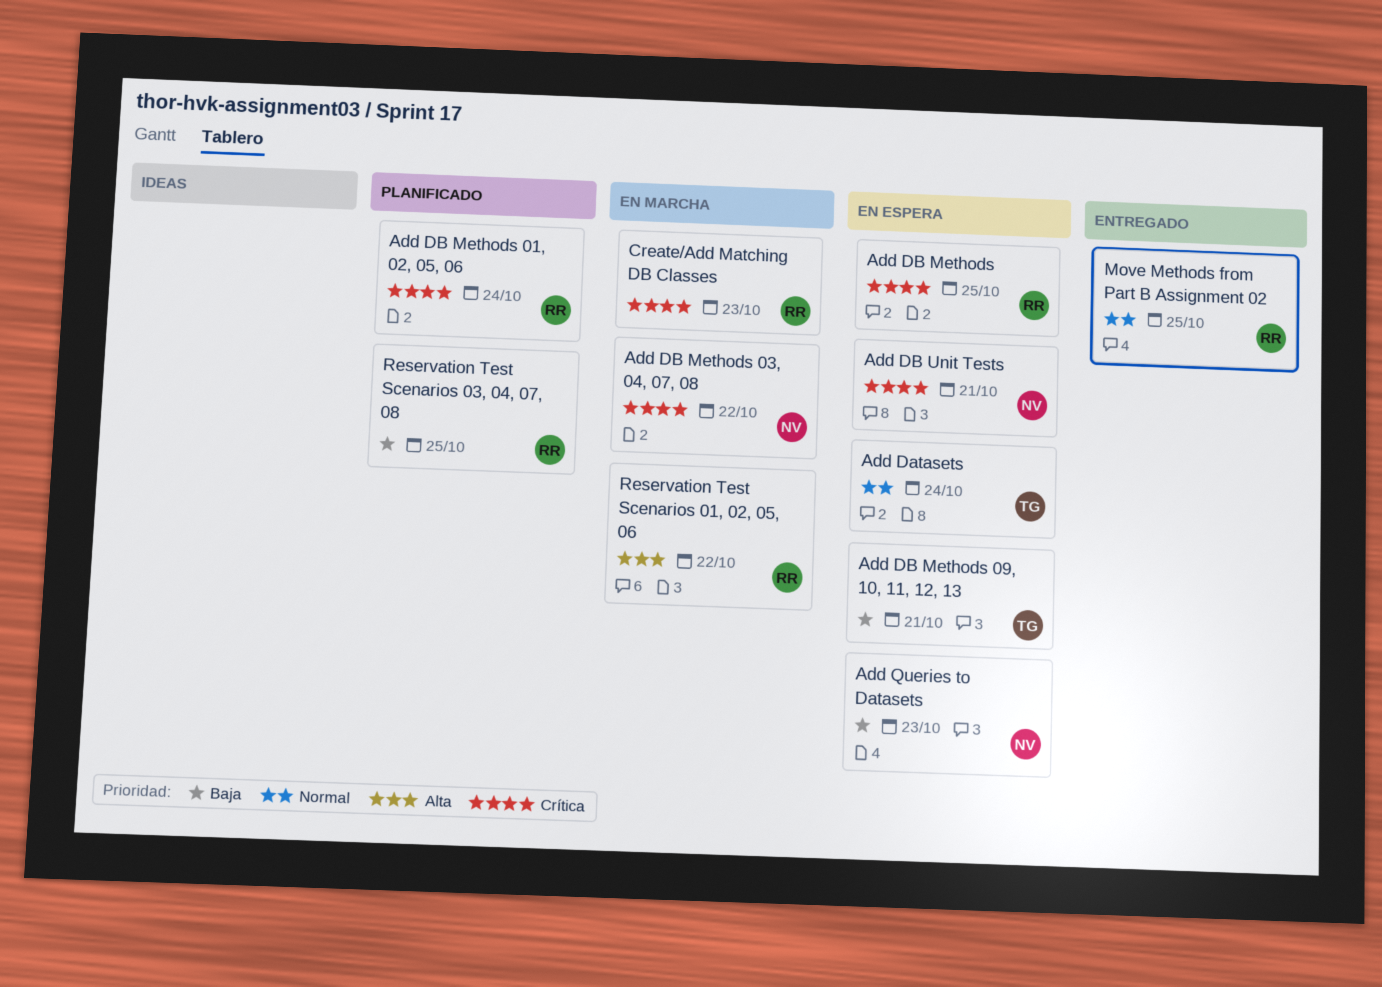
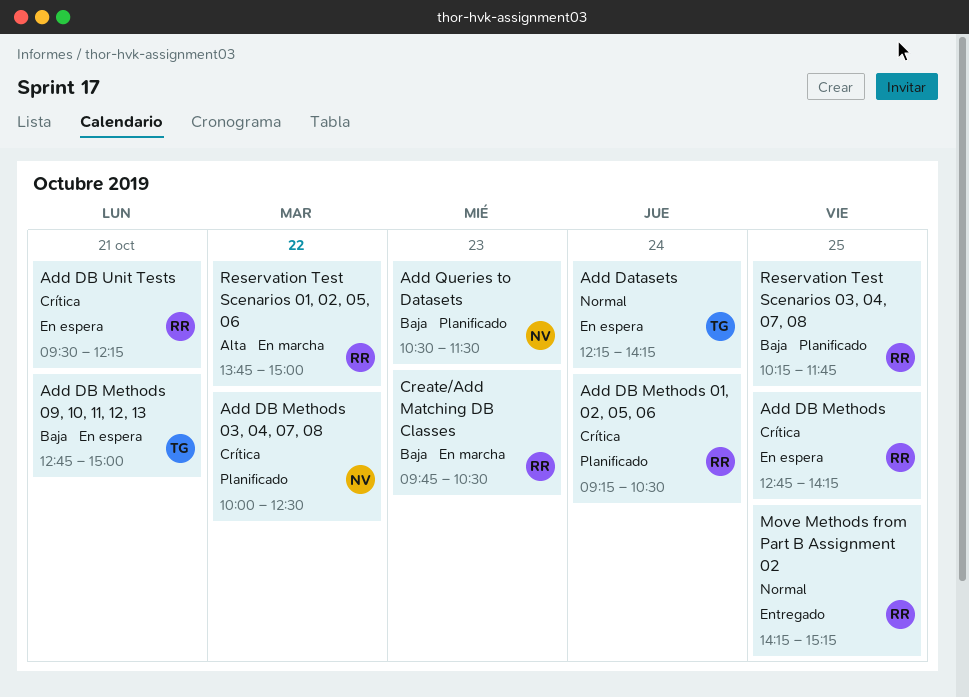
Add DB Methods 03, 04, 07, 08, status: En marcha -> Planificado
Add DB Unit Tests, owner: NV -> RR
Add Queries to Datasets, status: En espera -> Planificado
Create/Add Matching DB Classes, priority: Crítica -> Baja

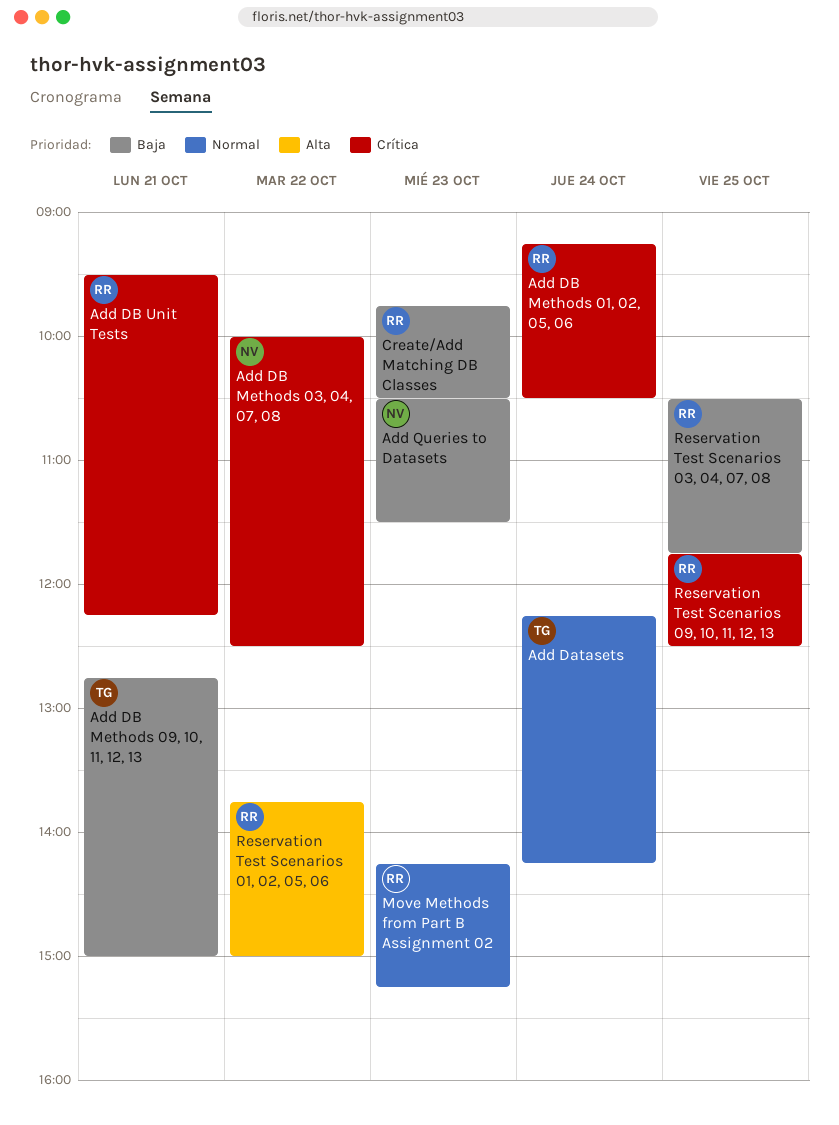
Add DB Methods: present -> none
Move Methods from Part B Assignment 02, day: Oct 25 -> Oct 23
Reservation Test Scenarios 03, 04, 07, 08, begins: 10:15 -> 10:30
Reservation Test Scenarios 09, 10, 11, 12, 13: none -> present

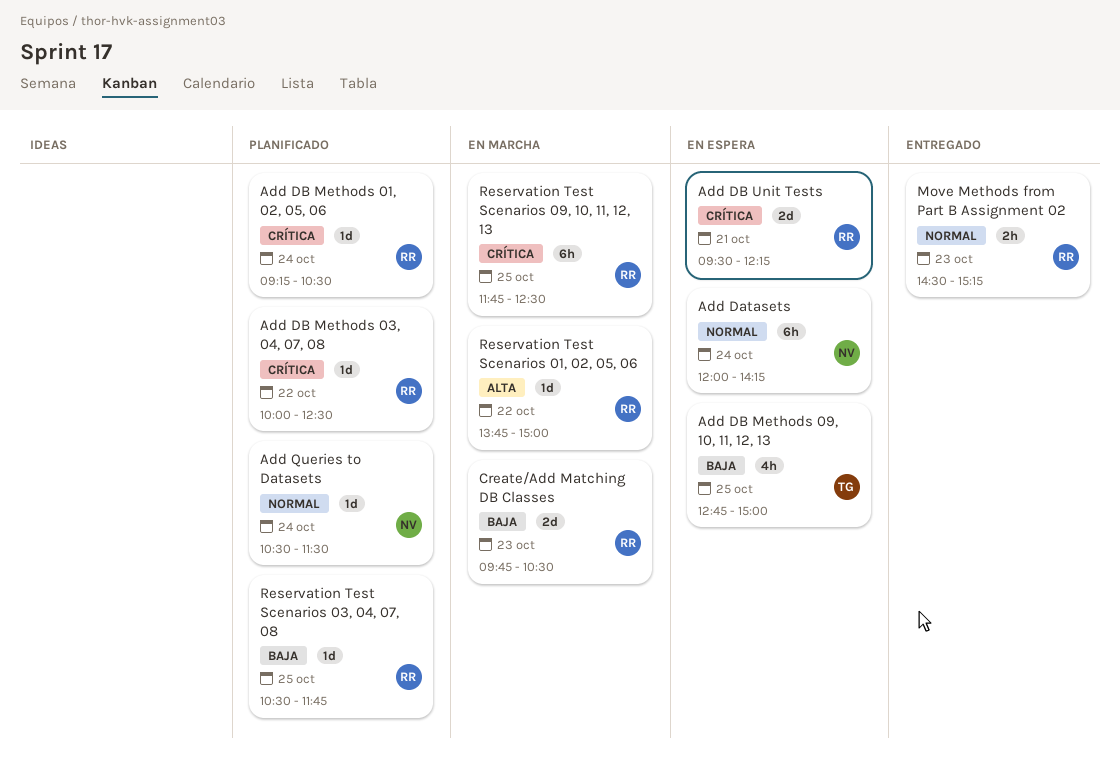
Add Datasets, owner: TG -> NV
Add Datasets, begins: 12:15 -> 12:00
Add DB Methods 03, 04, 07, 08, owner: NV -> RR
Add DB Methods 09, 10, 11, 12, 13, day: Oct 21 -> Oct 25
Add Queries to Datasets, priority: Baja -> Normal
Add Queries to Datasets, day: Oct 23 -> Oct 24
Move Methods from Part B Assignment 02, begins: 14:15 -> 14:30

